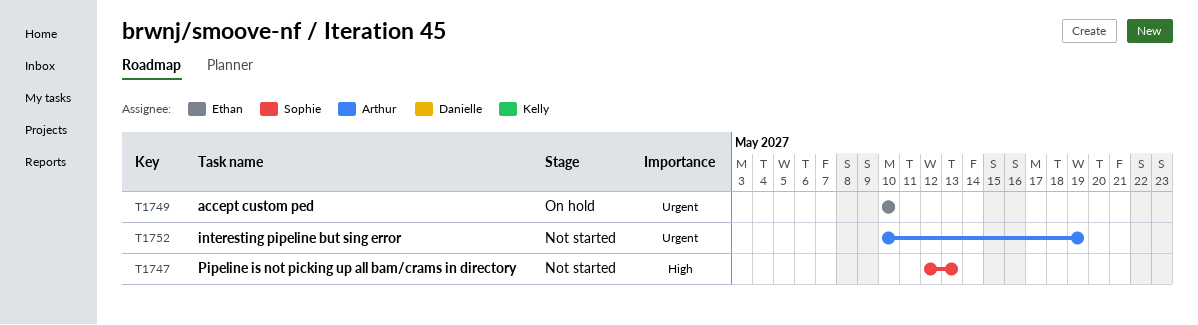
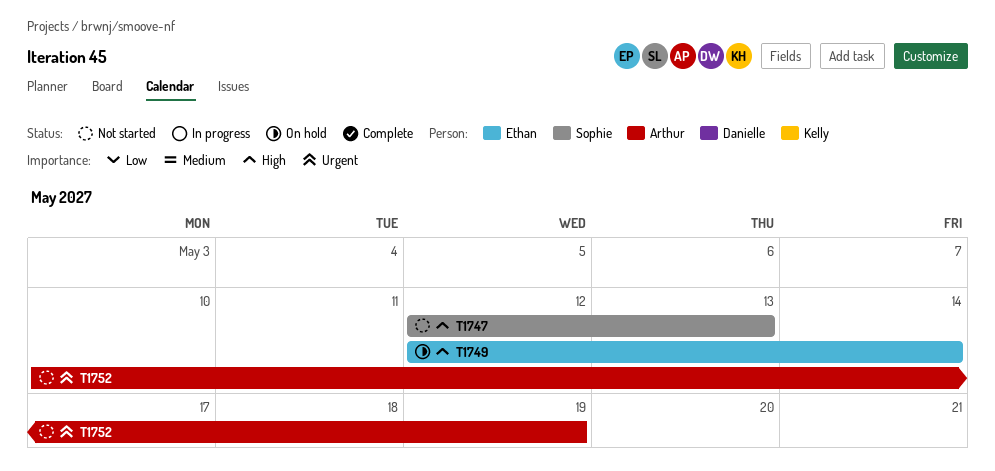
T1749, priority: Urgent -> High
T1749, start: May 10 -> May 12
T1749, due: May 10 -> May 14

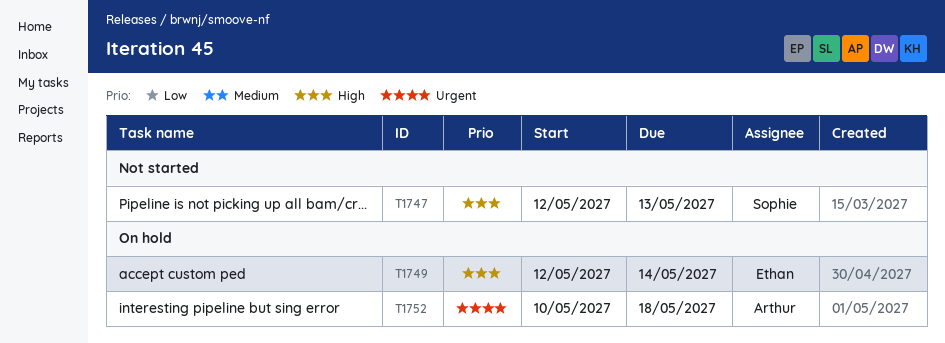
T1752, status: Not started -> On hold
T1752, due: May 19 -> May 18

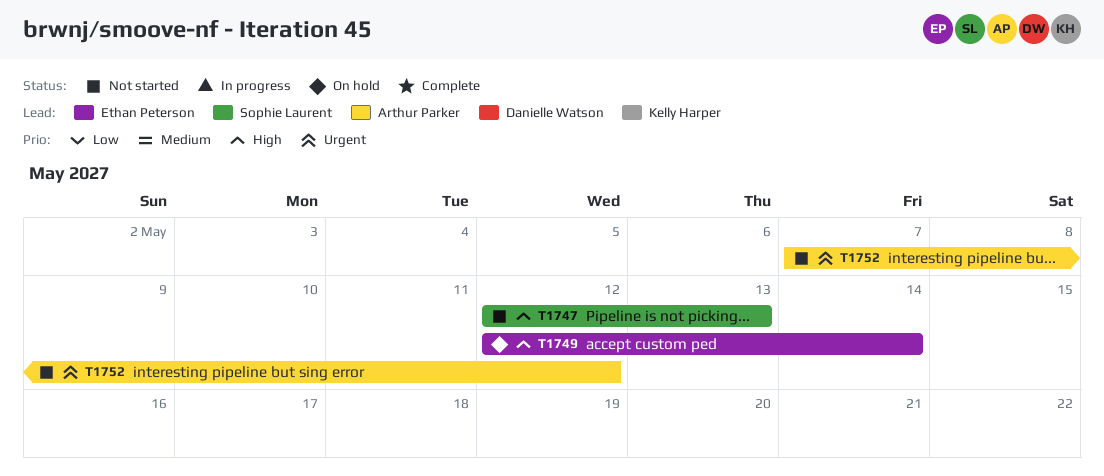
T1752, status: On hold -> Not started
T1752, start: May 10 -> May 7
T1752, due: May 18 -> May 12

